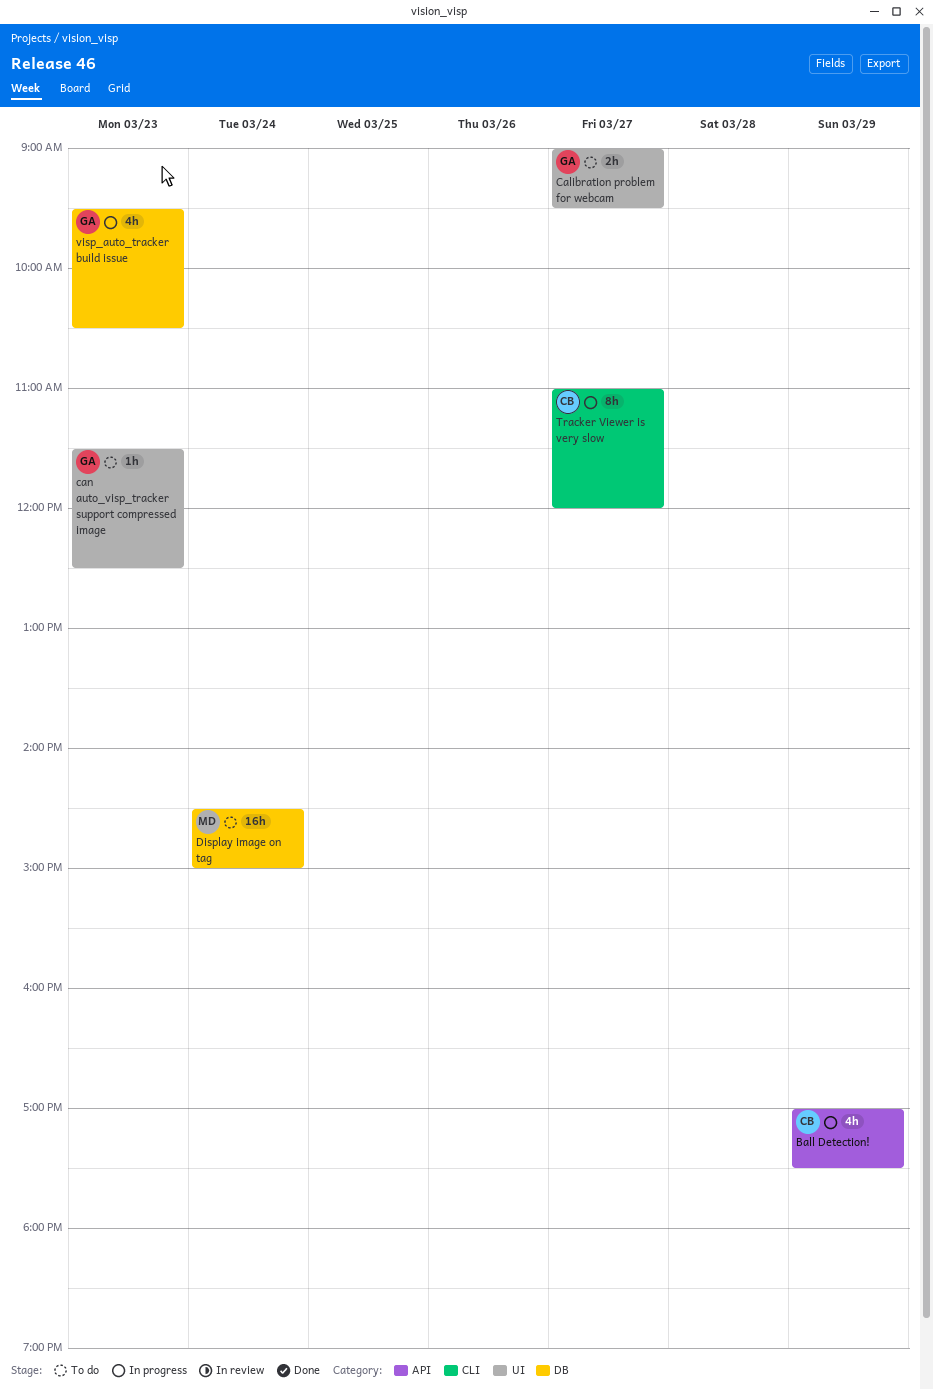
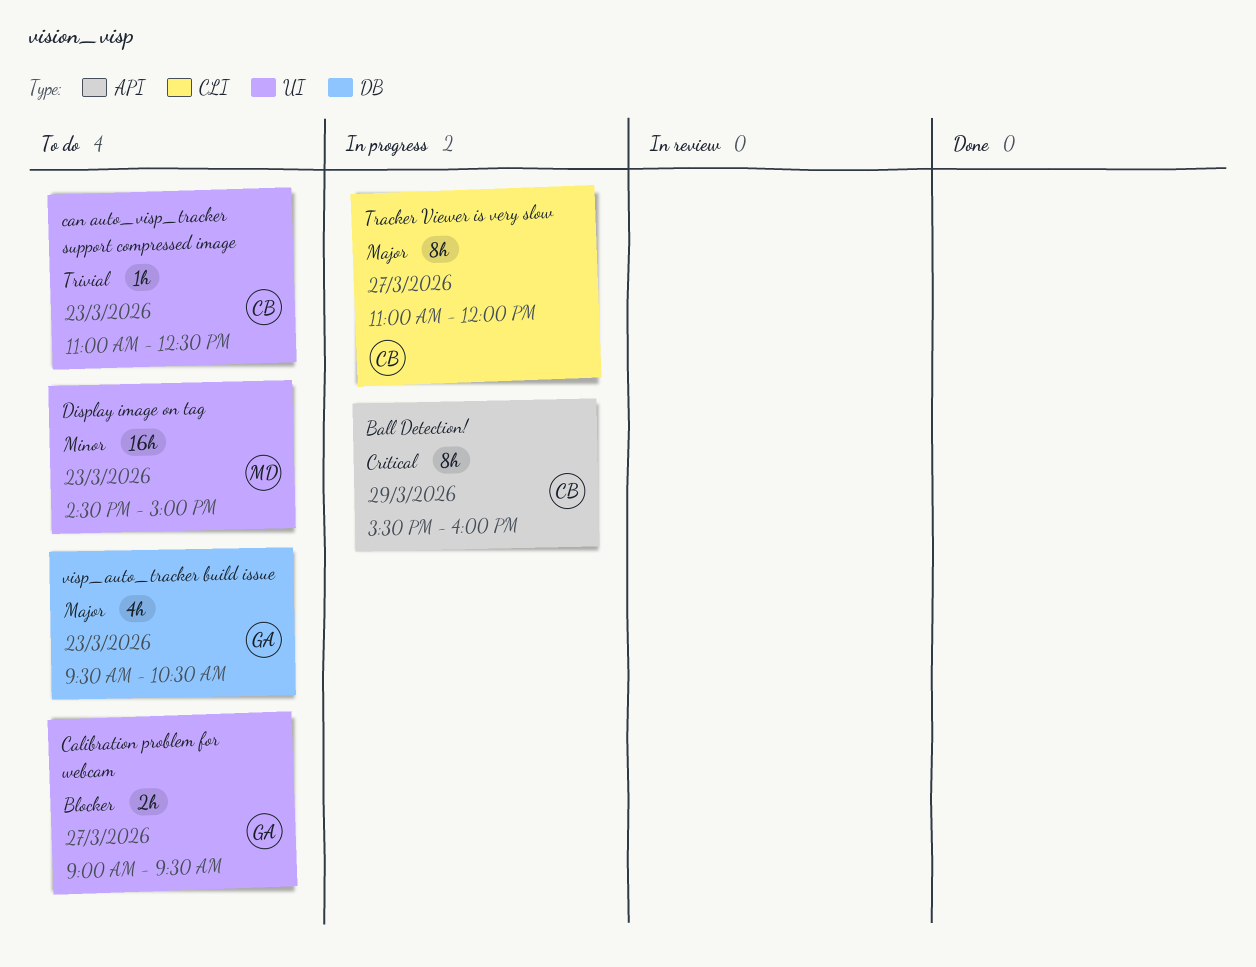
Ball Detection!, estimate: 4h -> 8h
Ball Detection!, begins: 17:00 -> 15:30
Ball Detection!, ends: 17:30 -> 16:00
can auto_visp_tracker support compressed image, owner: GA -> CB
can auto_visp_tracker support compressed image, begins: 11:30 -> 11:00
Display image on tag, label: DB -> UI
Display image on tag, day: Mar 24 -> Mar 23
visp_auto_tracker build issue, status: In progress -> To do

